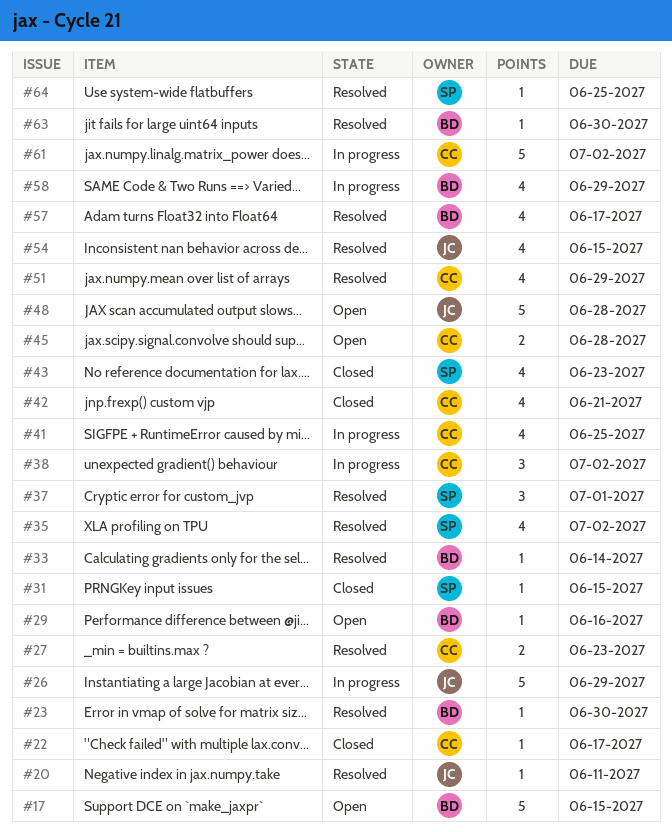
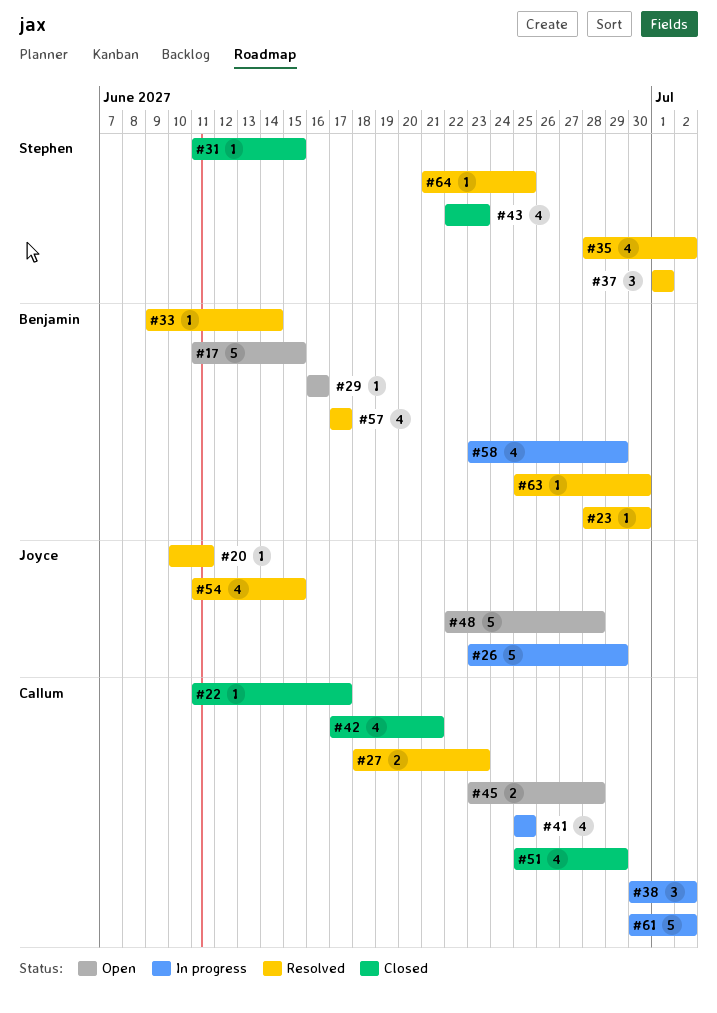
#51, status: Resolved -> Closed

